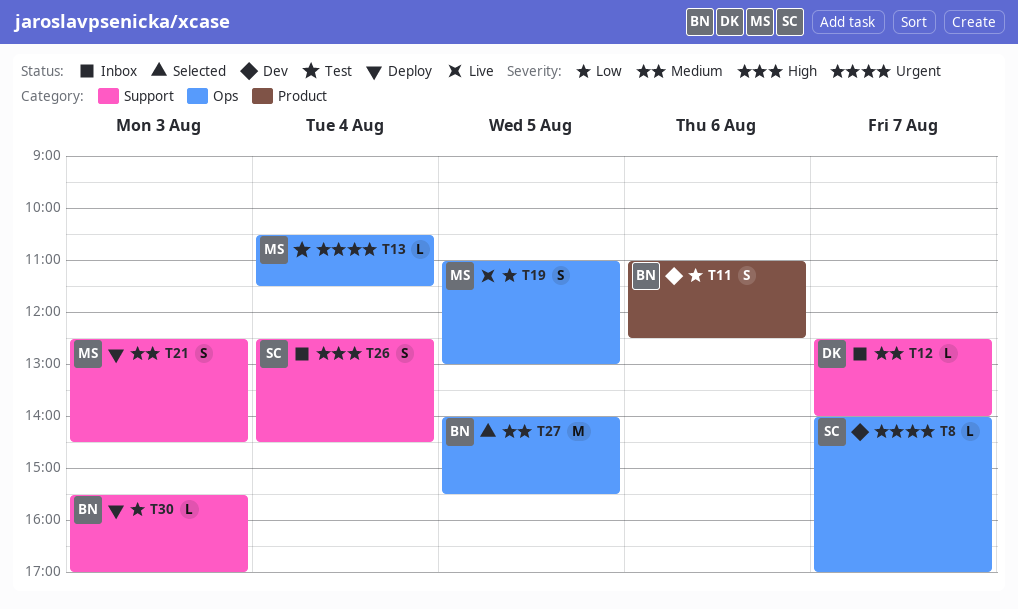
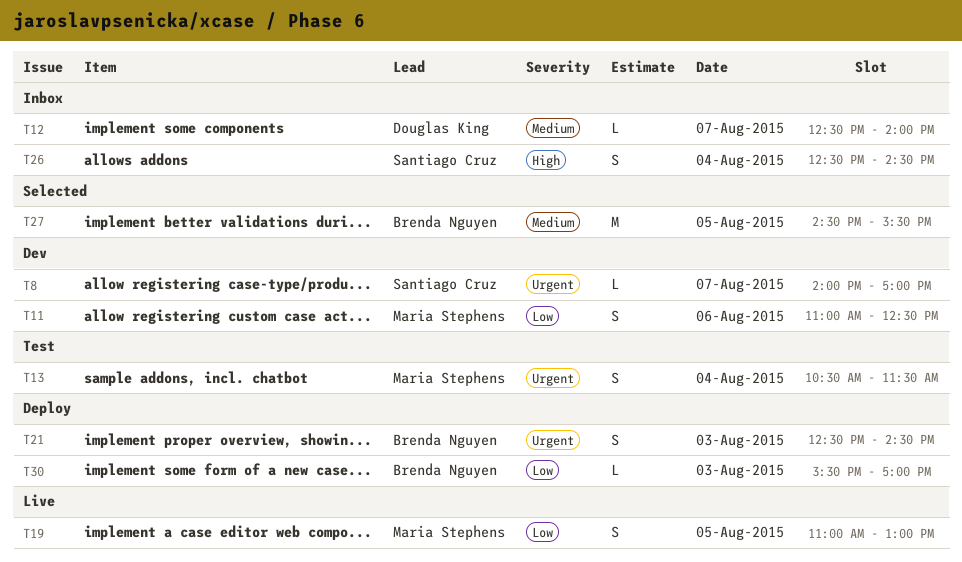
T11, owner: Brenda Nguyen -> Maria Stephens
T13, estimate: L -> S
T21, owner: Maria Stephens -> Brenda Nguyen
T21, priority: Medium -> Urgent
T27, begins: 14:00 -> 14:30

